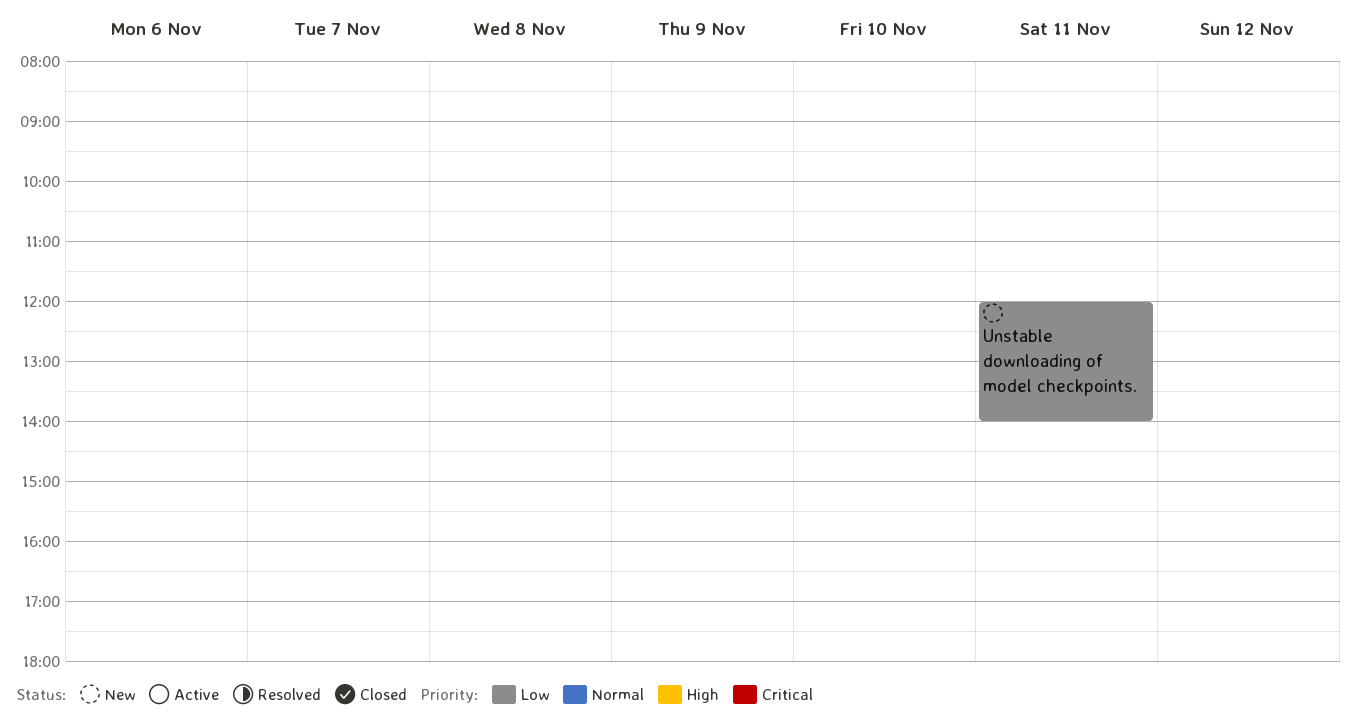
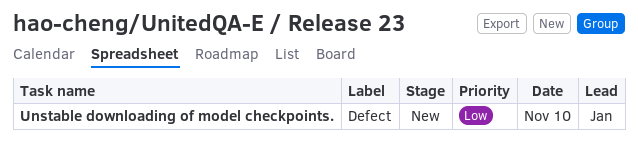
Unstable downloading of model checkpoints., day: Nov 11 -> Nov 10

